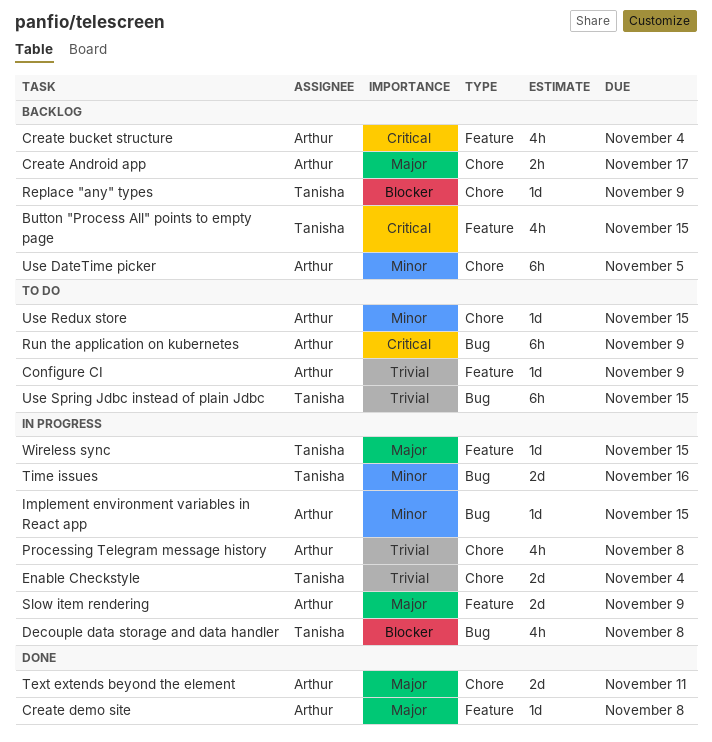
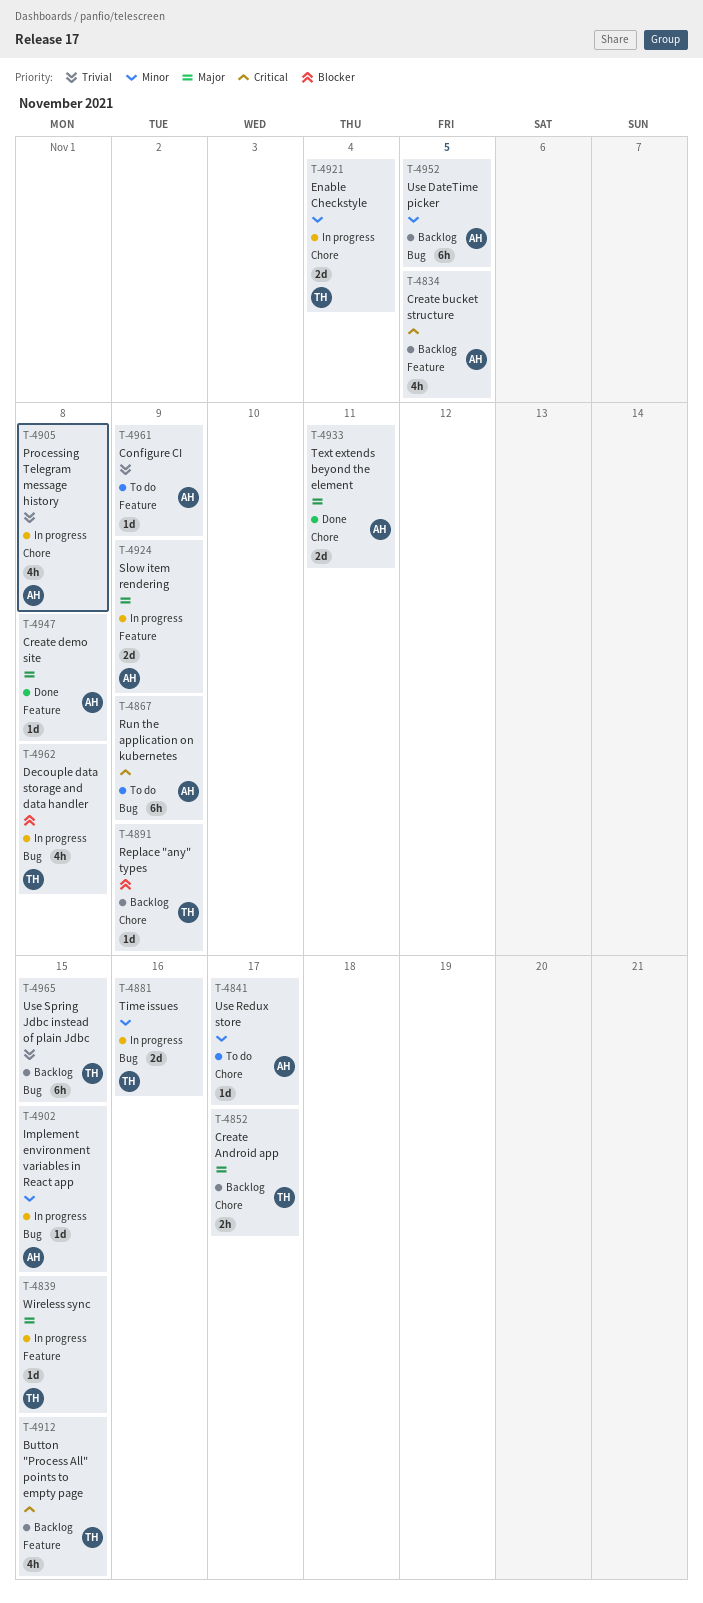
Create Android app, owner: Arthur -> Tanisha
Create bucket structure, due: Nov 4 -> Nov 5
Enable Checkstyle, priority: Trivial -> Minor
Use DateTime picker, label: Chore -> Bug
Use Redux store, due: Nov 15 -> Nov 17
Use Spring Jdbc instead of plain Jdbc, status: To do -> Backlog

